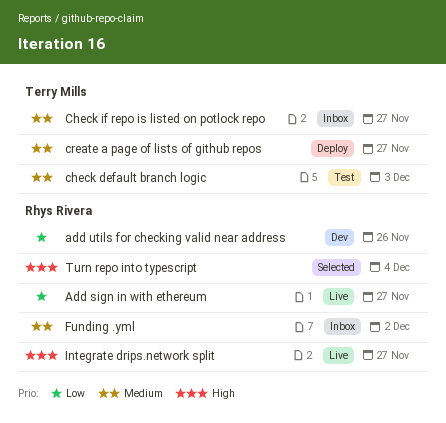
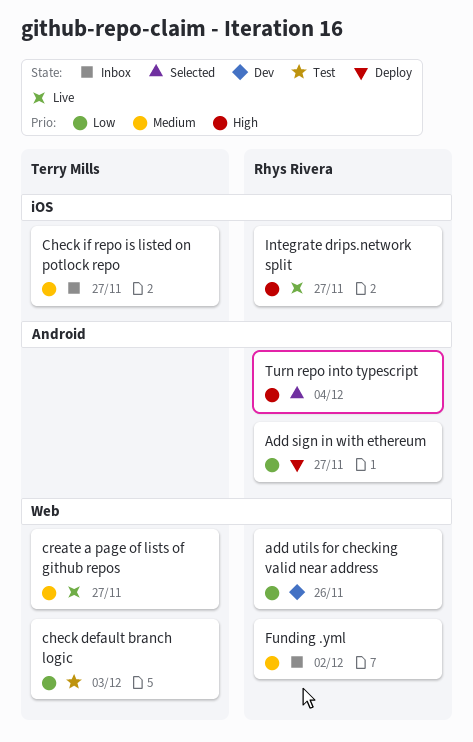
Add sign in with ethereum, status: Live -> Deploy
check default branch logic, priority: Medium -> Low
create a page of lists of github repos, status: Deploy -> Live

